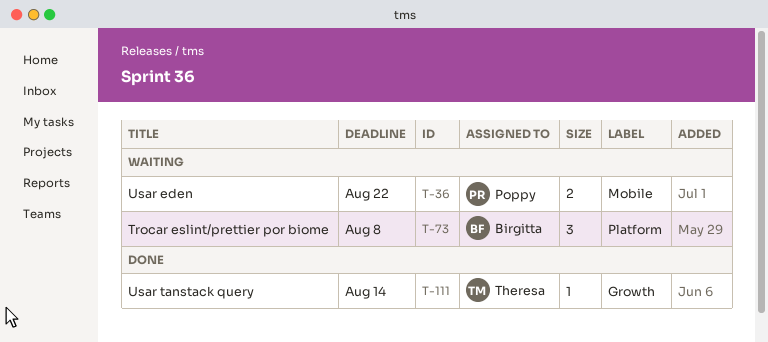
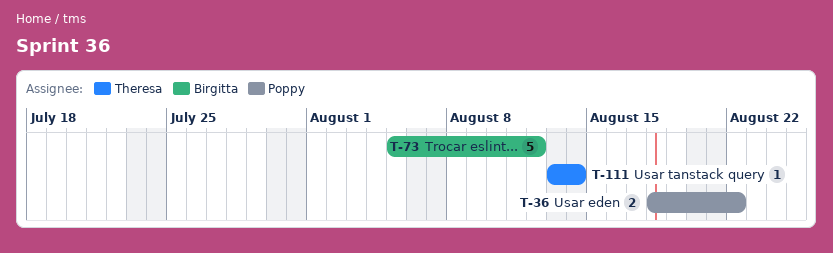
T-73, estimate: 3 -> 5
T-73, due: Aug 8 -> Aug 12

